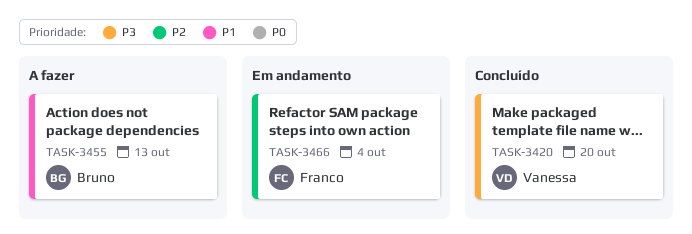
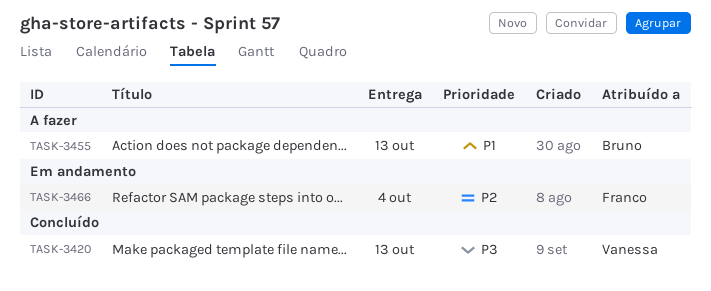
TASK-3420, due: Oct 20 -> Oct 13

